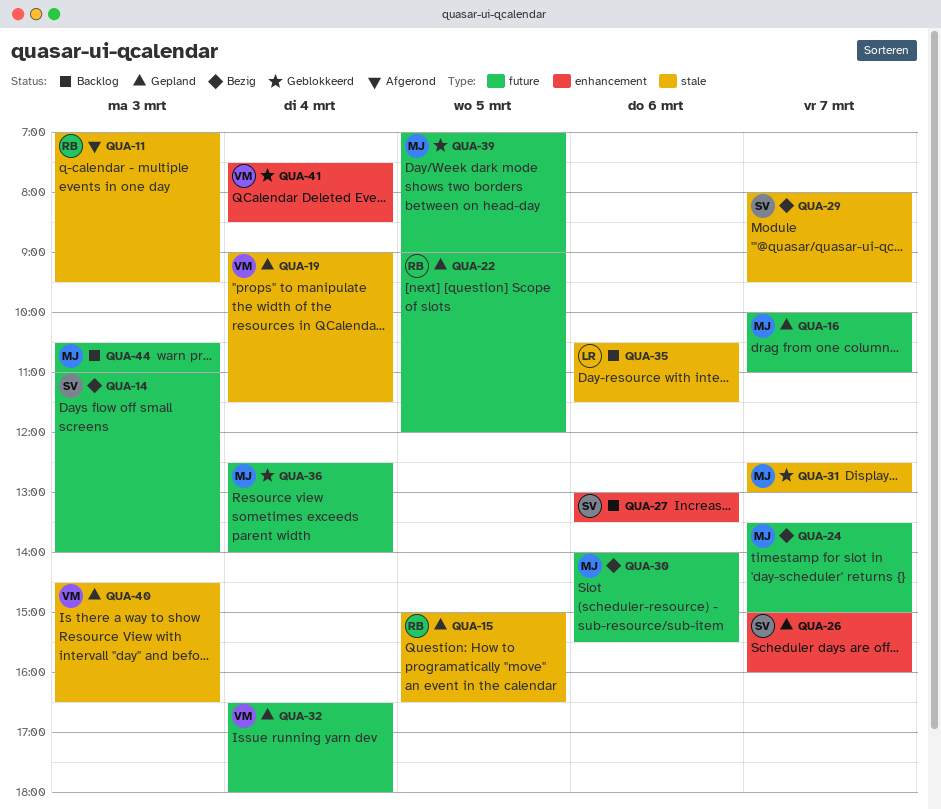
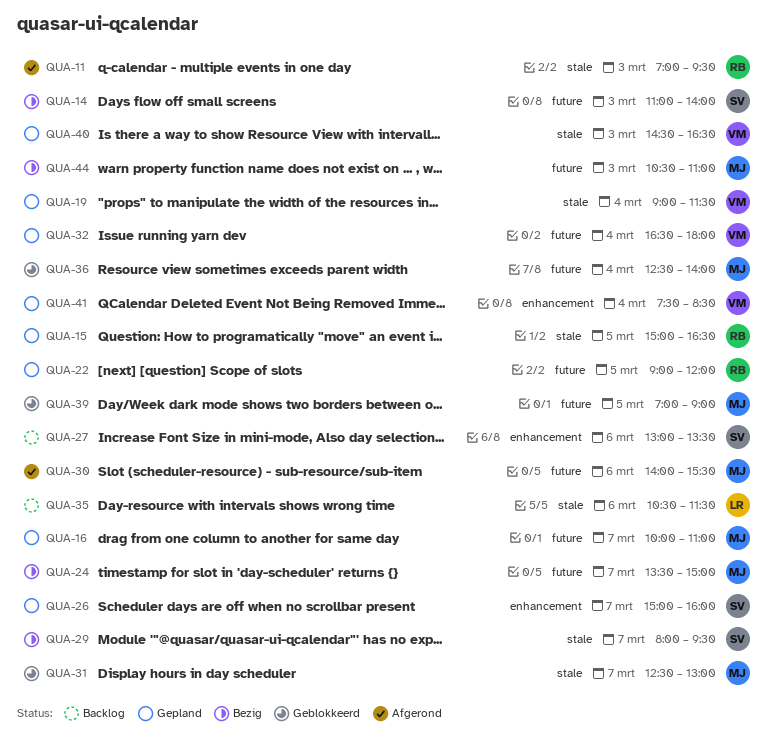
QUA-30, status: Bezig -> Afgerond
QUA-41, status: Geblokkeerd -> Gepland
QUA-44, status: Backlog -> Bezig

